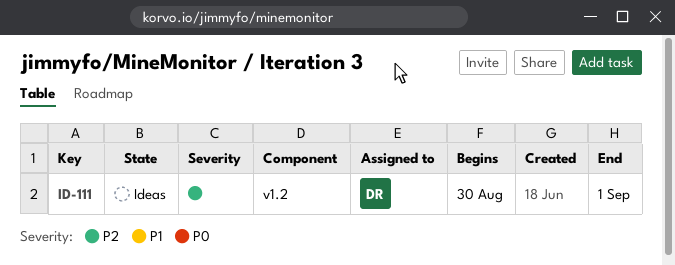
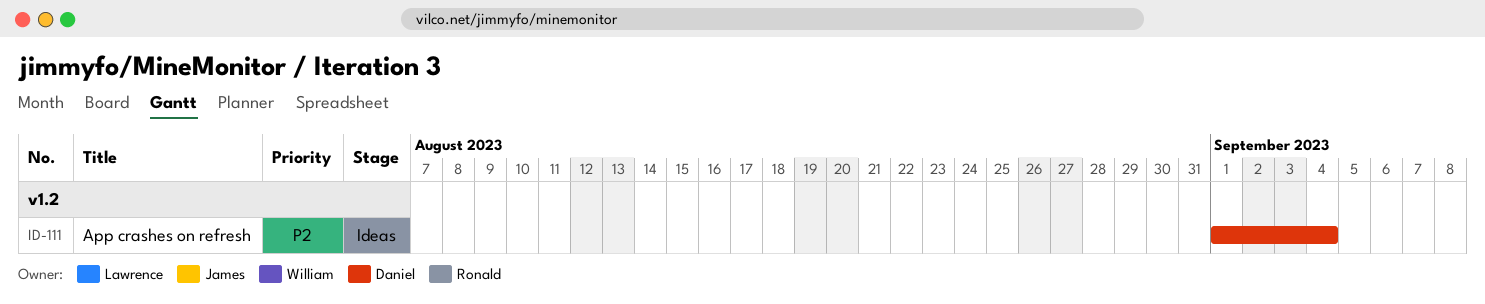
ID-111, start: Aug 30 -> Sep 1
ID-111, due: Sep 1 -> Sep 4

